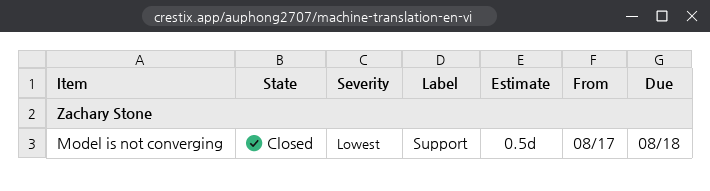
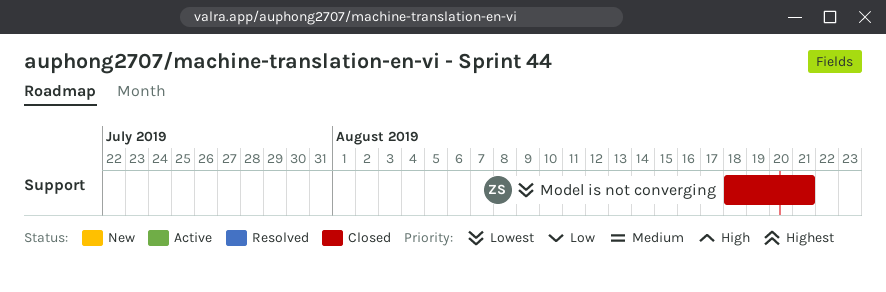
Model is not converging, start: Aug 17 -> Aug 18
Model is not converging, due: Aug 18 -> Aug 21

